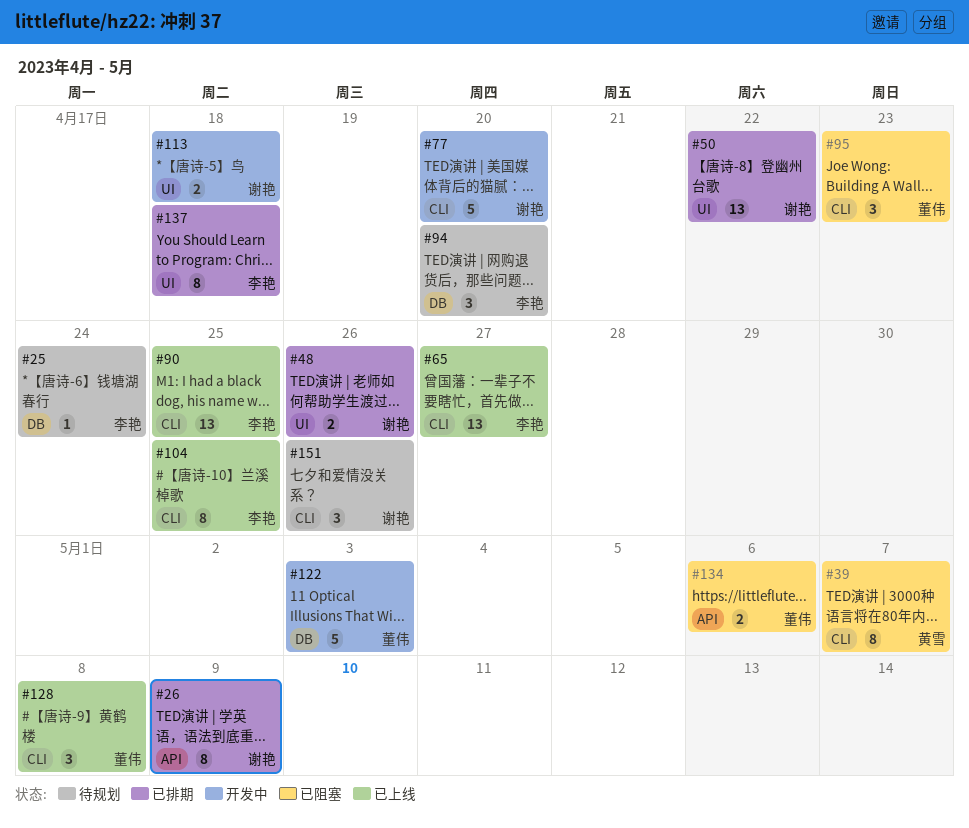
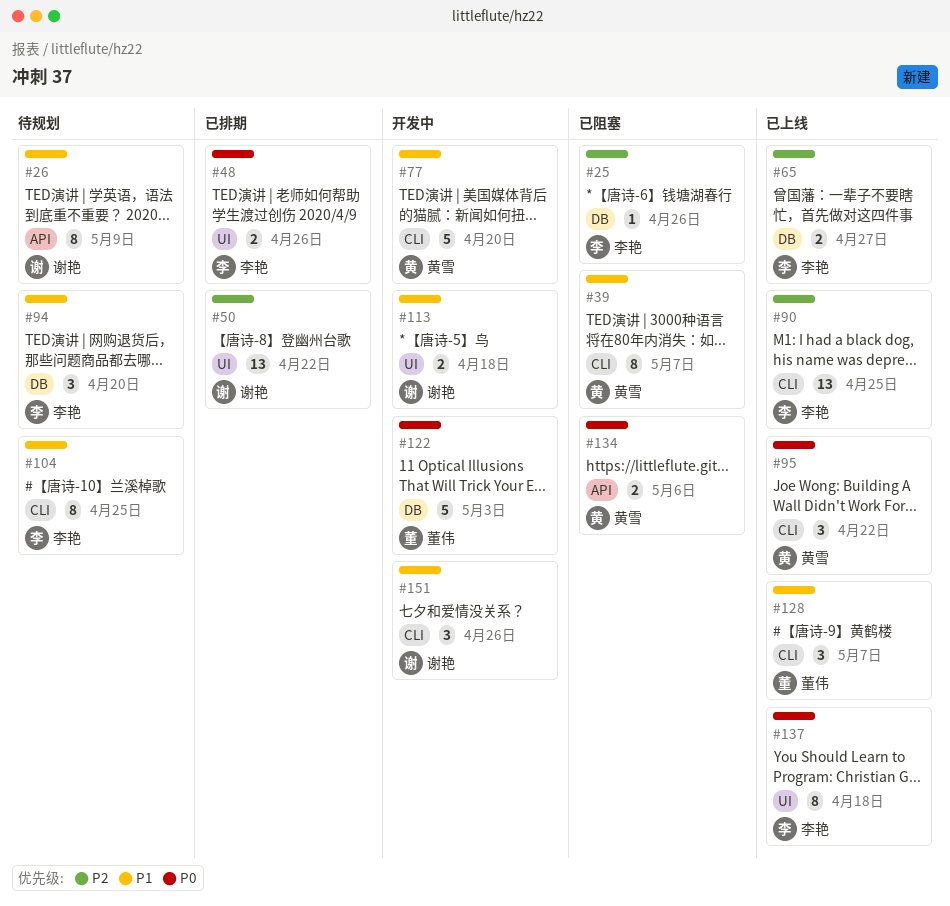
#25, status: 待规划 -> 已阻塞
#25, due: Apr 24 -> Apr 26
#26, status: 已排期 -> 待规划
#48, owner: 谢艳 -> 李艳
#65, label: CLI -> DB
#65, estimate: 13 -> 2
#77, owner: 谢艳 -> 黄雪
#95, status: 已阻塞 -> 已上线
#95, owner: 董伟 -> 黄雪
#95, due: Apr 23 -> Apr 22
#104, status: 已上线 -> 待规划
#128, due: May 8 -> May 7
#134, owner: 董伟 -> 黄雪
#137, status: 已排期 -> 已上线
#151, status: 待规划 -> 开发中

